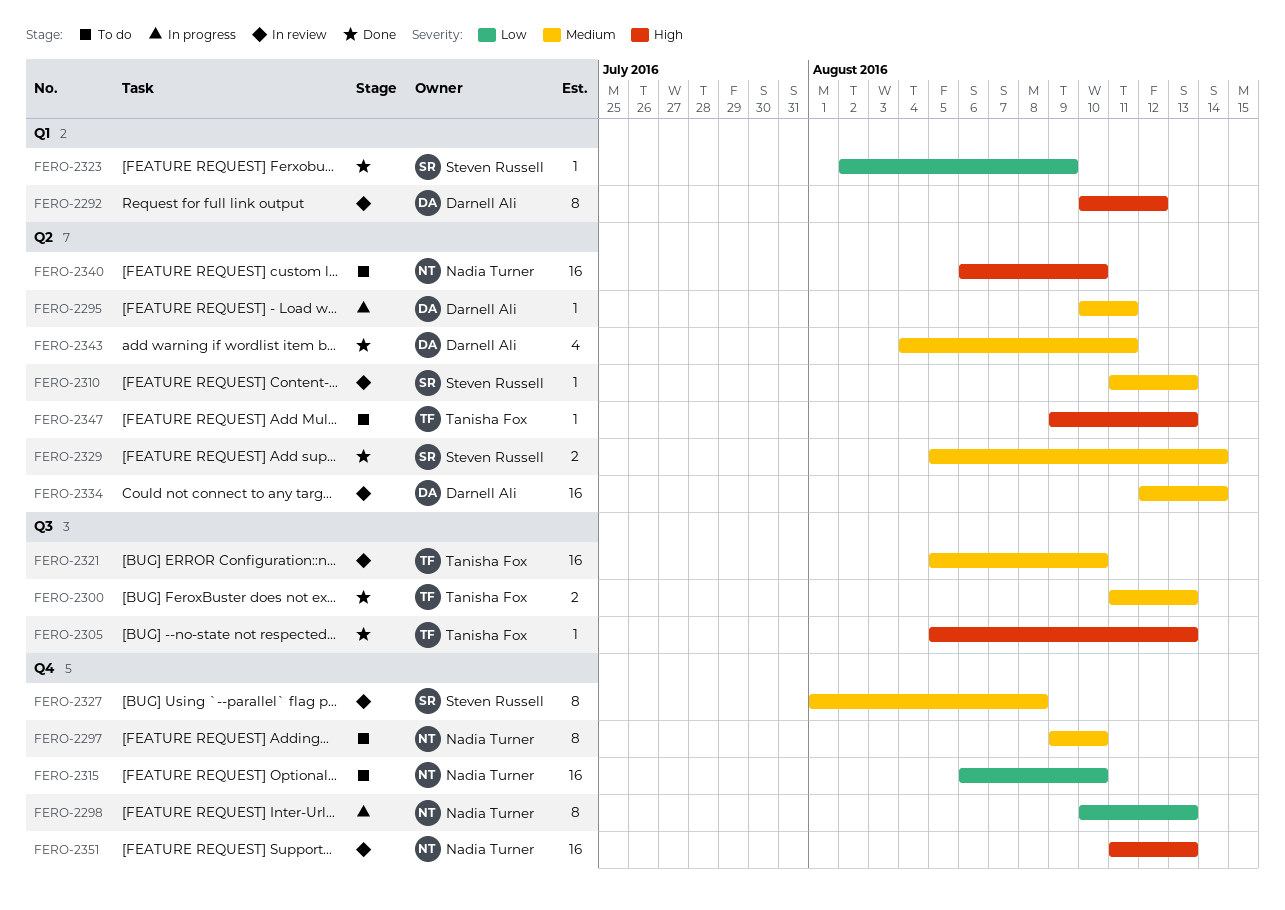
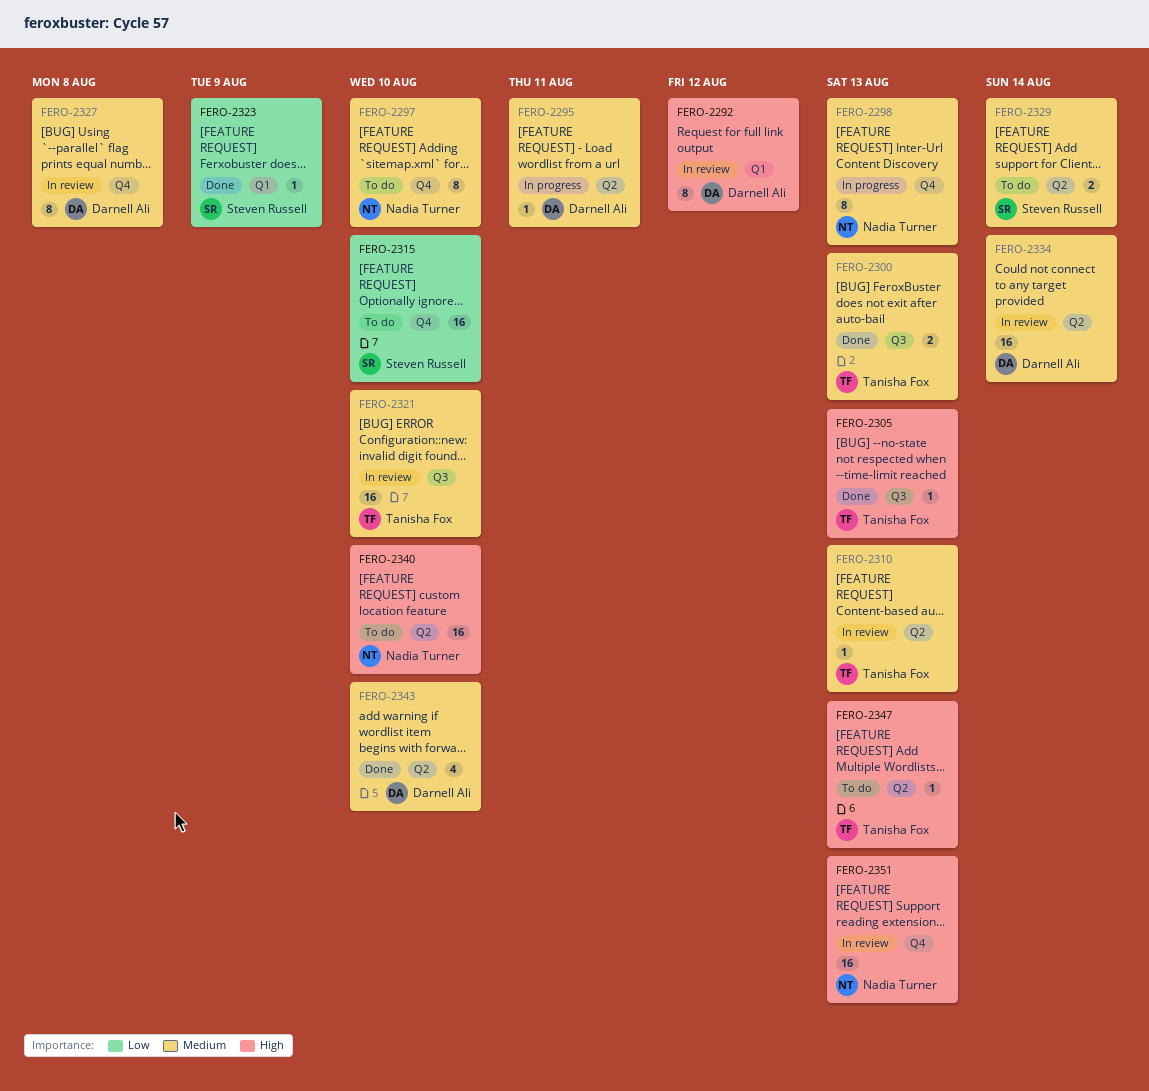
FERO-2298, priority: Low -> Medium
FERO-2310, owner: Steven Russell -> Tanisha Fox
FERO-2315, owner: Nadia Turner -> Steven Russell
FERO-2327, owner: Steven Russell -> Darnell Ali
FERO-2329, status: Done -> To do
FERO-2343, due: Aug 11 -> Aug 10

